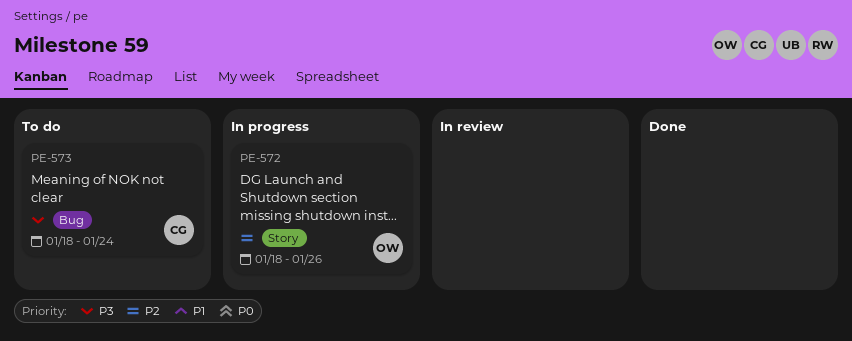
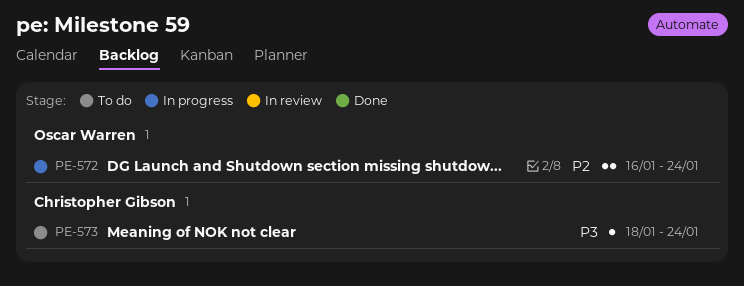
PE-572, start: Jan 18 -> Jan 16
PE-572, due: Jan 26 -> Jan 24

